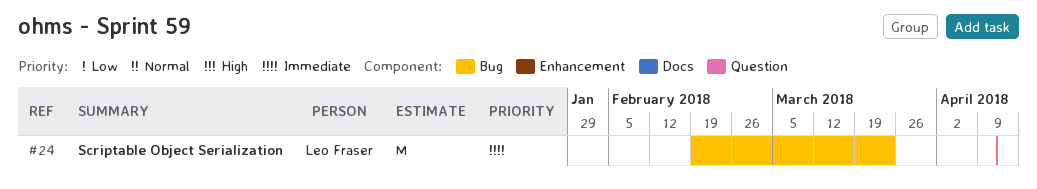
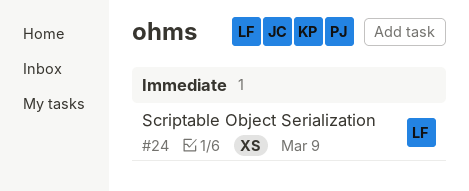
#24, estimate: M -> XS
#24, due: Mar 23 -> Mar 9

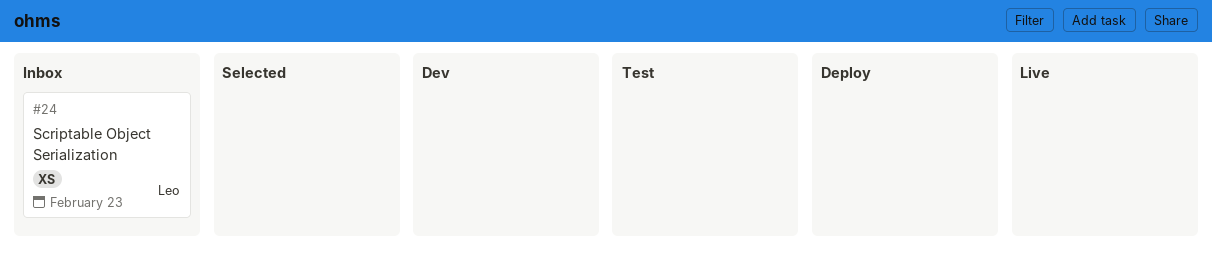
#24, due: Mar 9 -> Feb 23

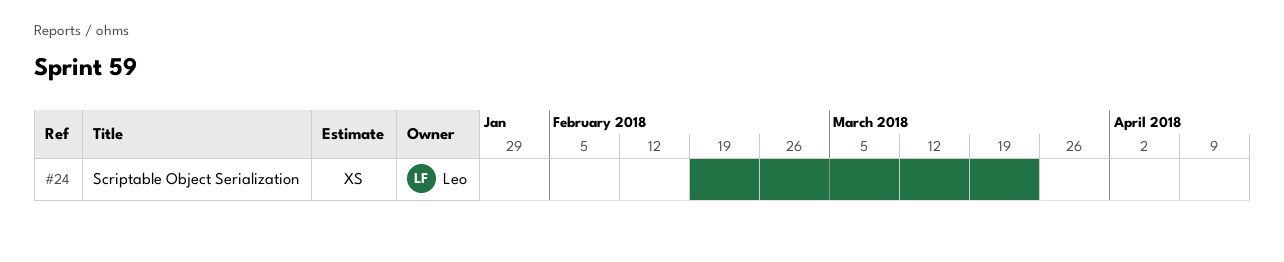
#24, due: Feb 23 -> Mar 23

